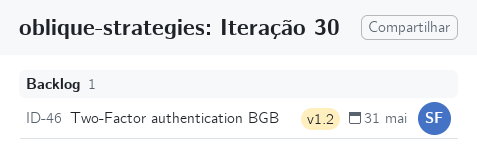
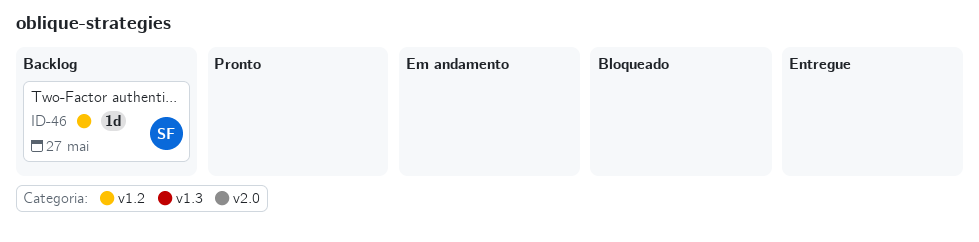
ID-46, due: May 31 -> May 27

